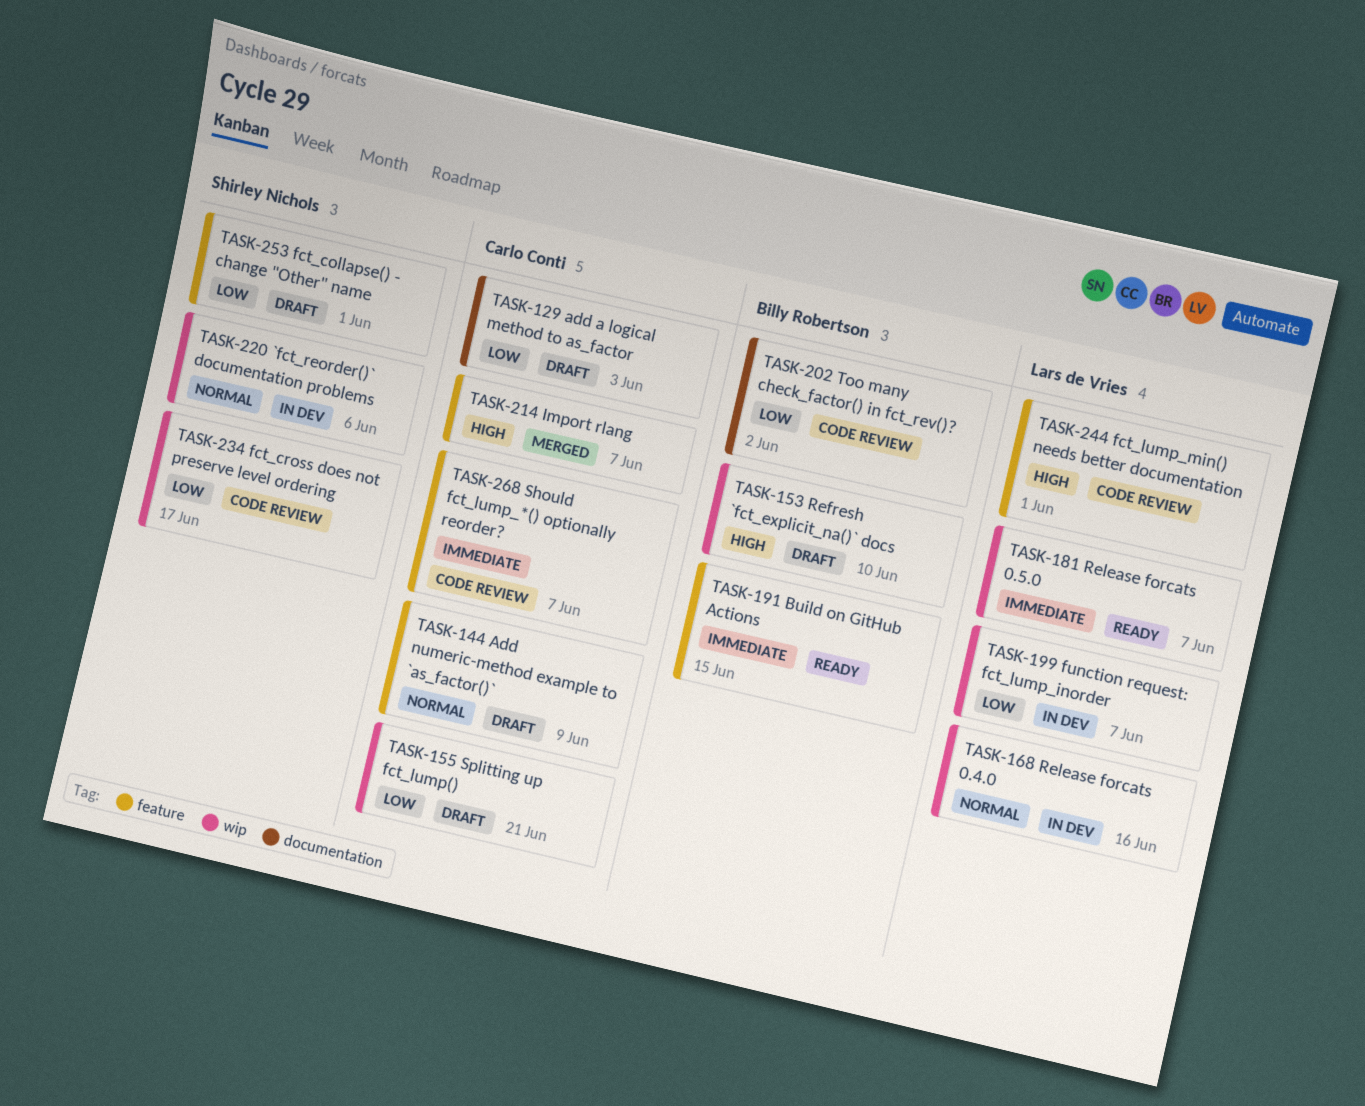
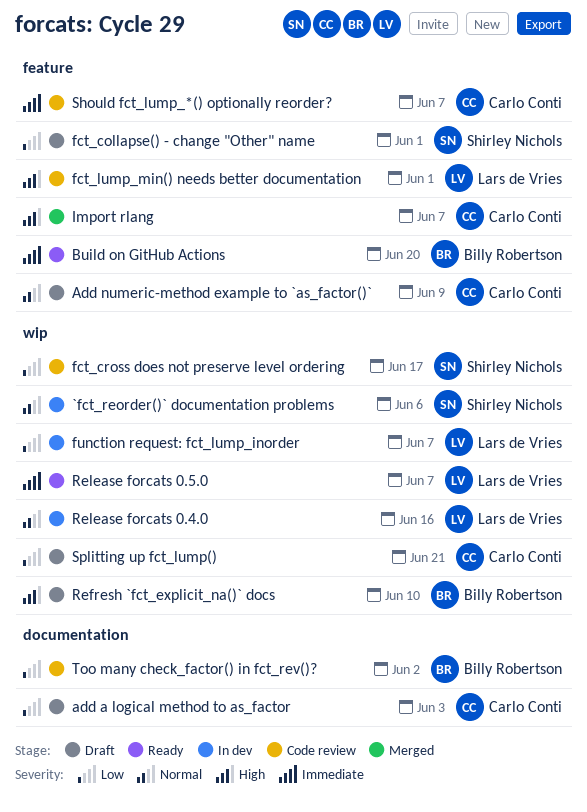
Build on GitHub Actions, due: Jun 15 -> Jun 20

